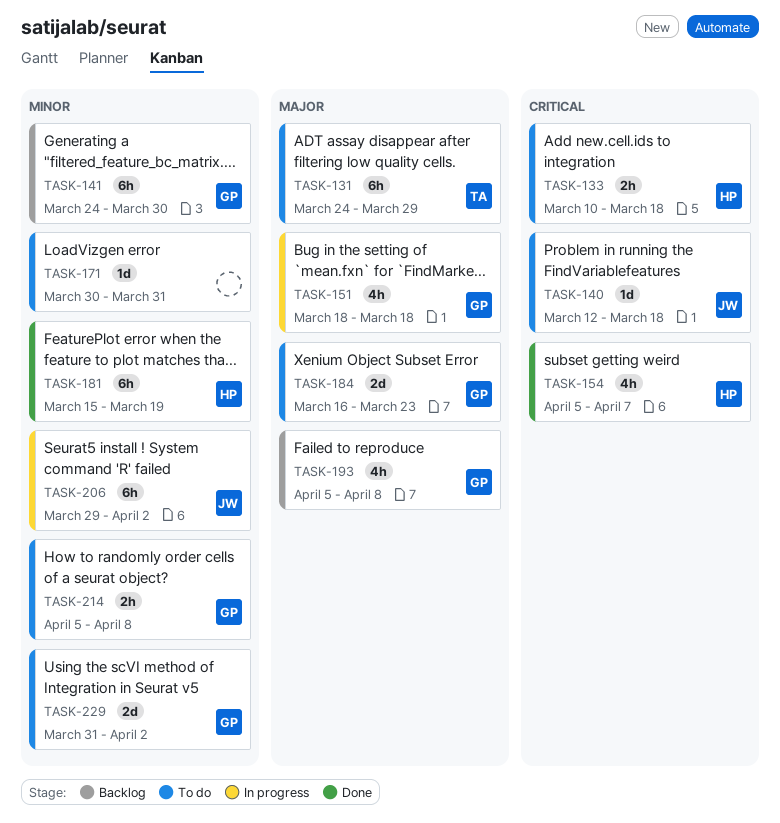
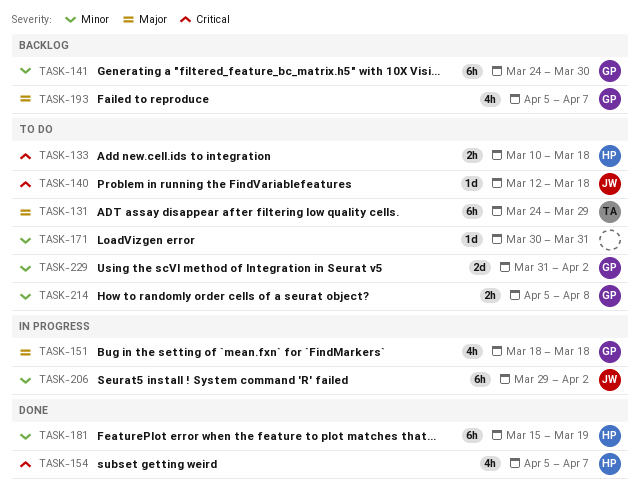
TASK-184: present -> none
TASK-193, due: Apr 8 -> Apr 7

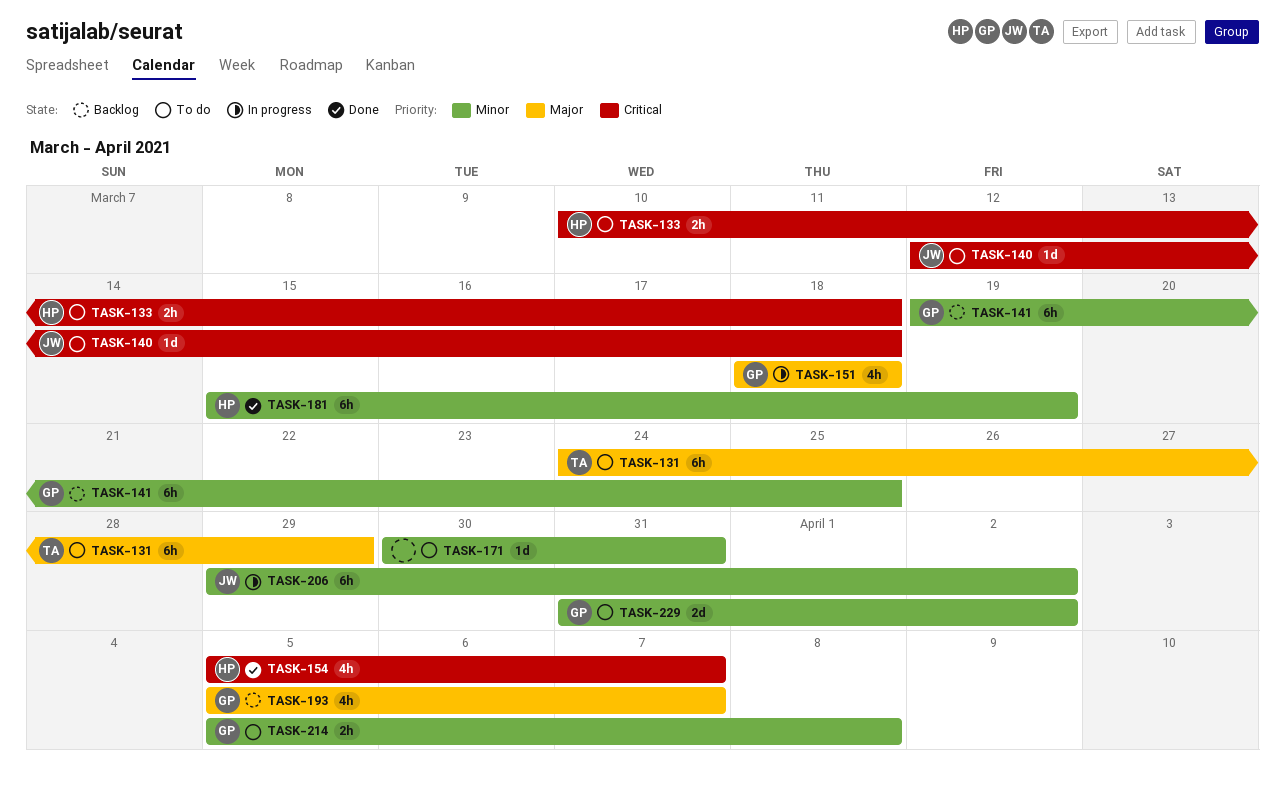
TASK-141, start: Mar 24 -> Mar 19
TASK-141, due: Mar 30 -> Mar 25

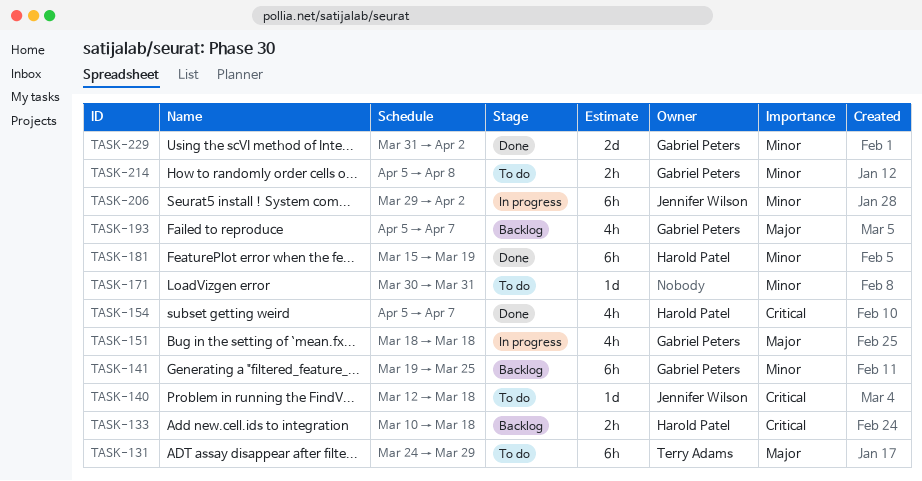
TASK-133, status: To do -> Backlog
TASK-229, status: To do -> Done

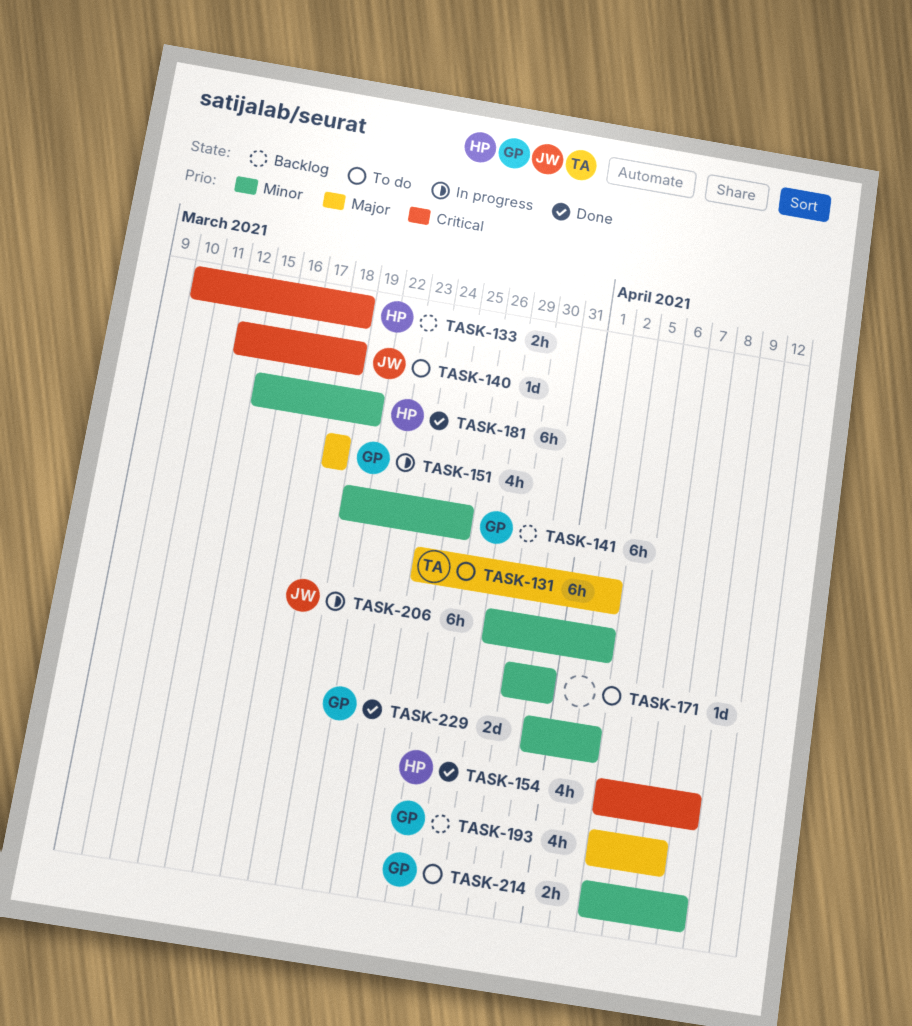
TASK-131, due: Mar 29 -> Apr 2
TASK-154, due: Apr 7 -> Apr 8

